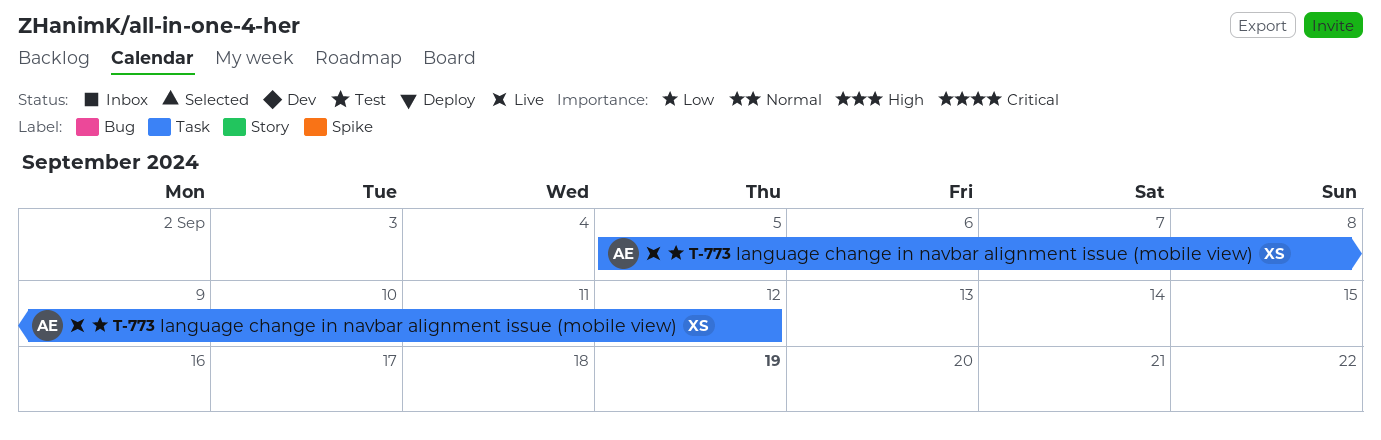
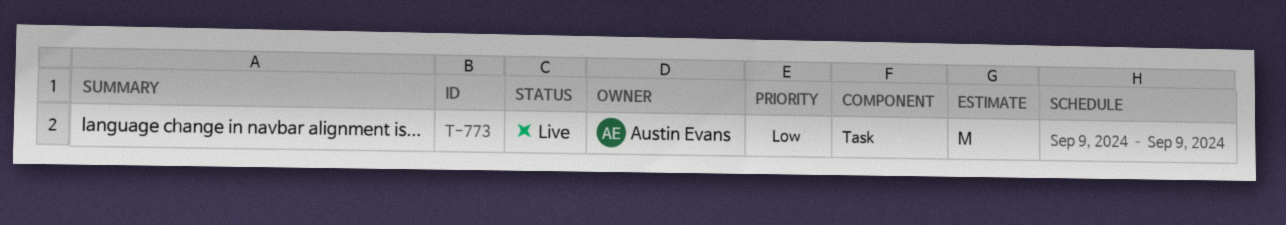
T-773, estimate: XS -> M
T-773, start: Sep 5 -> Sep 9
T-773, due: Sep 12 -> Sep 9

